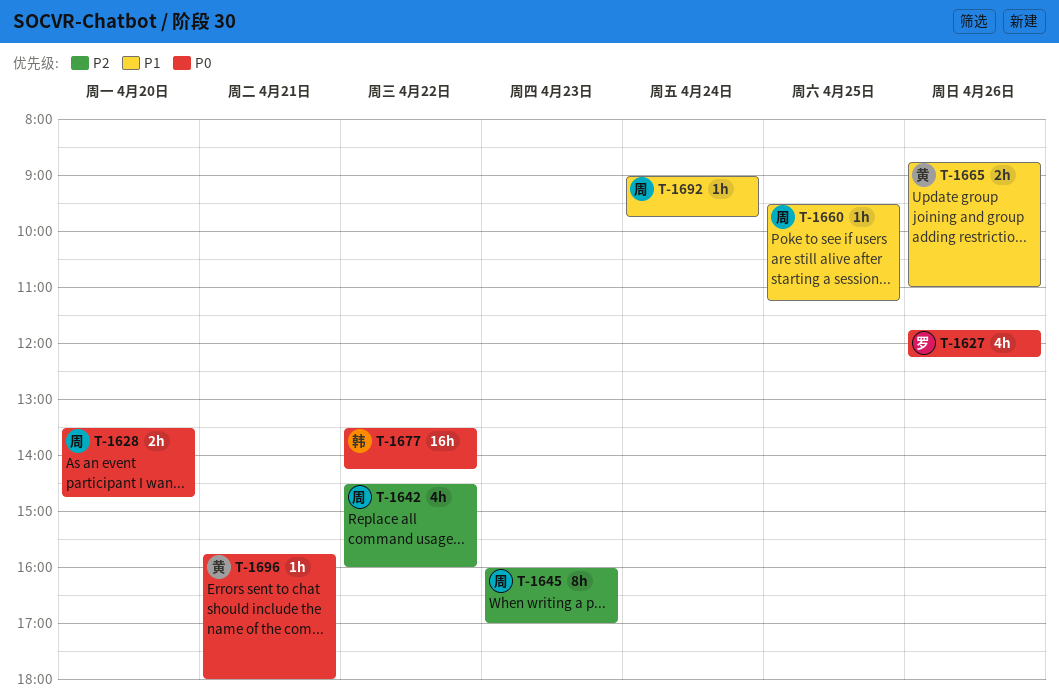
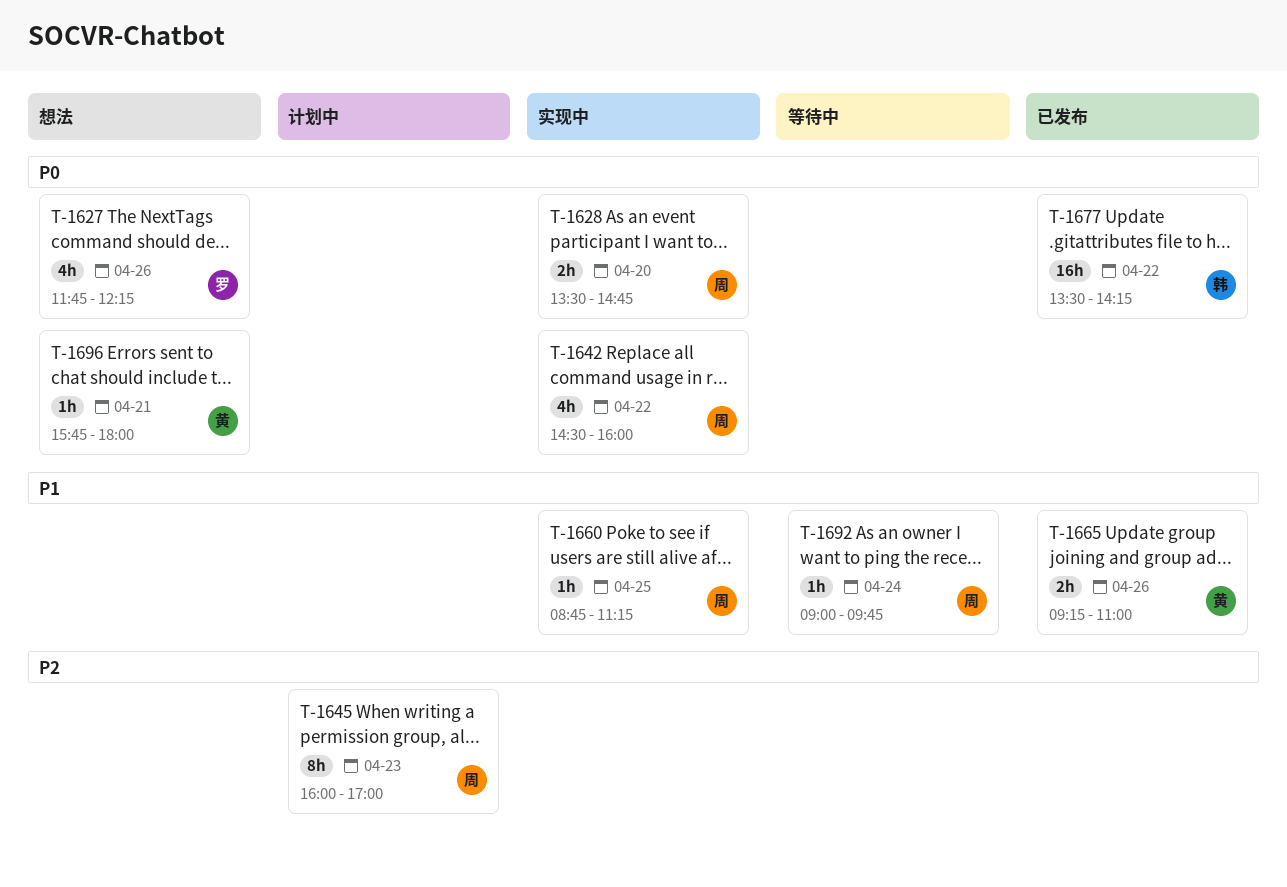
T-1642, priority: P2 -> P0
T-1660, begins: 09:30 -> 08:45
T-1665, begins: 08:45 -> 09:15

